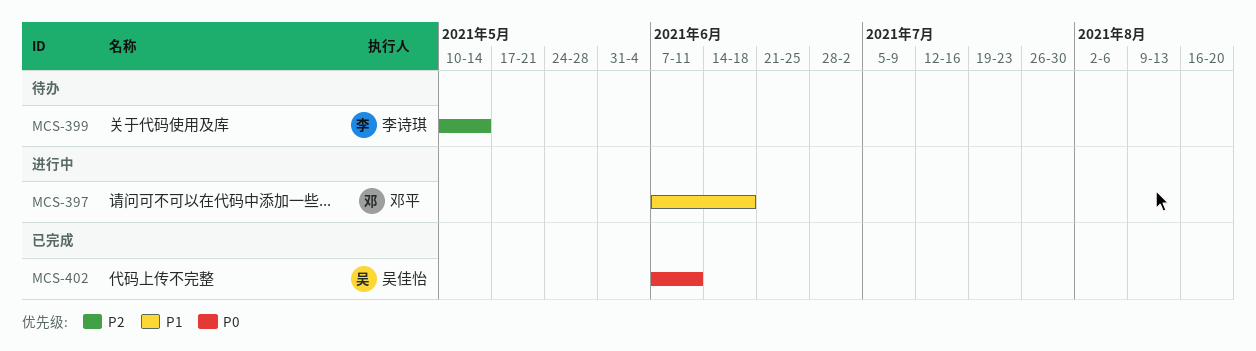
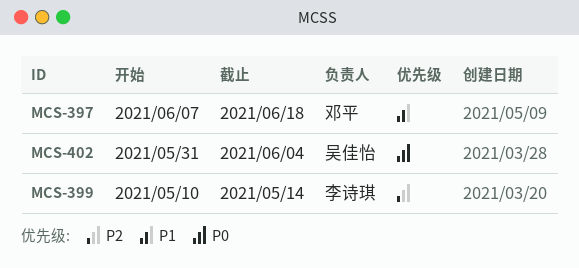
MCS-402, start: Jun 7 -> May 31
MCS-402, due: Jun 11 -> Jun 4

